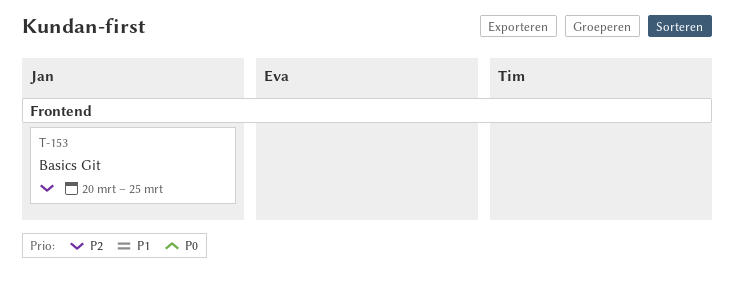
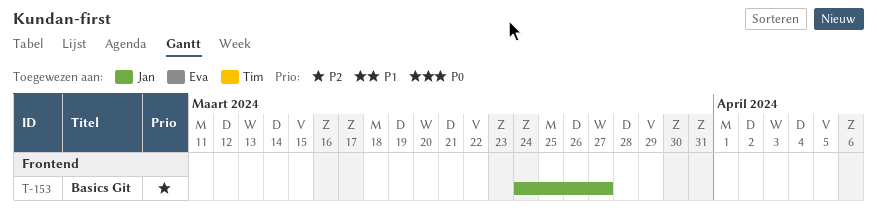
T-153, start: Mar 20 -> Mar 24
T-153, due: Mar 25 -> Mar 27

